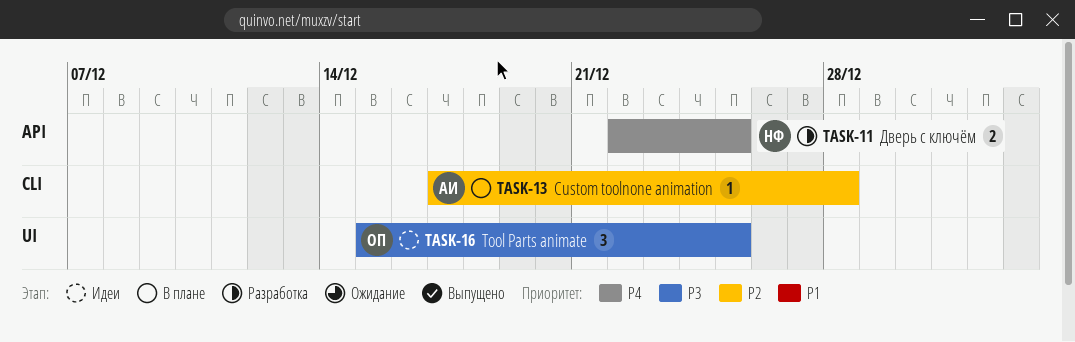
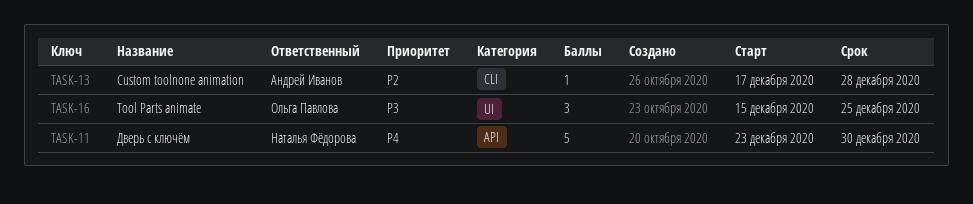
TASK-11, estimate: 2 -> 5
TASK-11, start: Dec 22 -> Dec 23
TASK-11, due: Dec 25 -> Dec 30

